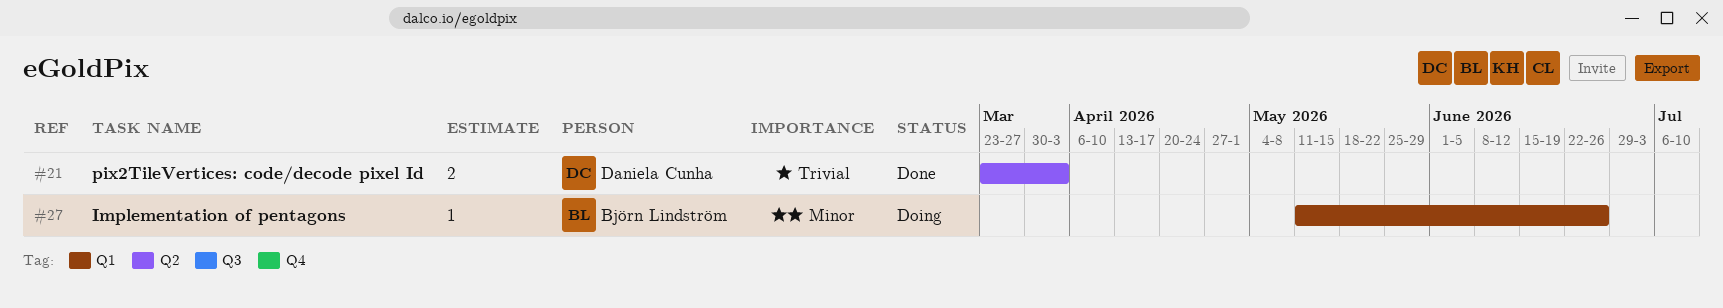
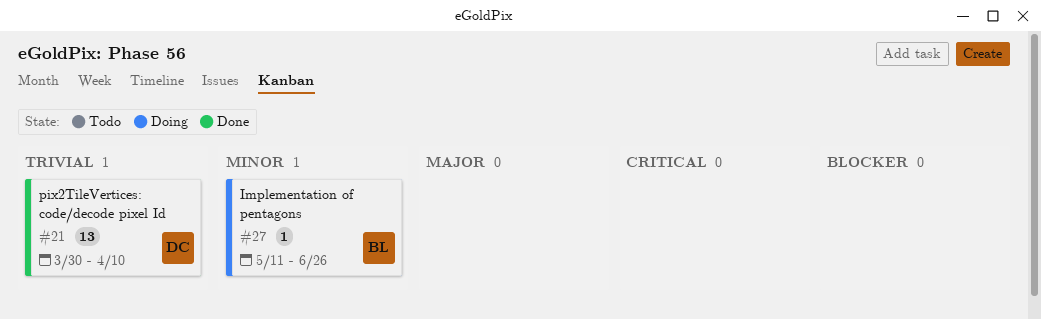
#21, estimate: 2 -> 13
#21, start: Mar 23 -> Mar 30
#21, due: Apr 3 -> Apr 10

